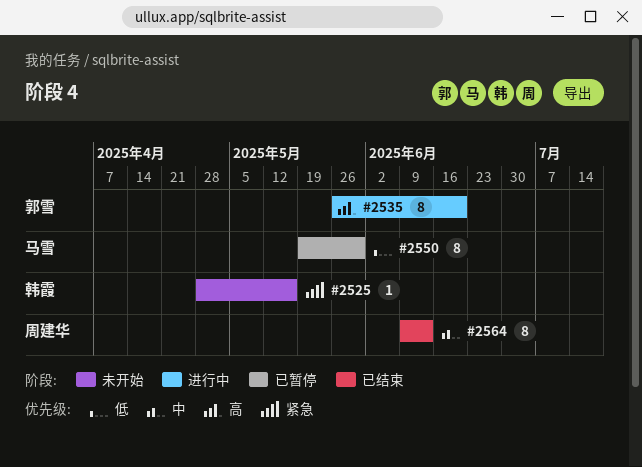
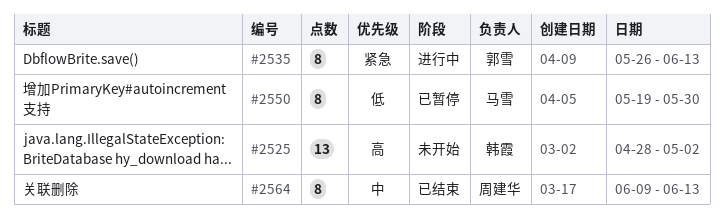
#2525, priority: 紧急 -> 高
#2525, estimate: 1 -> 13
#2525, due: May 16 -> May 2
#2535, priority: 高 -> 紧急
#2535, due: Jun 20 -> Jun 13

